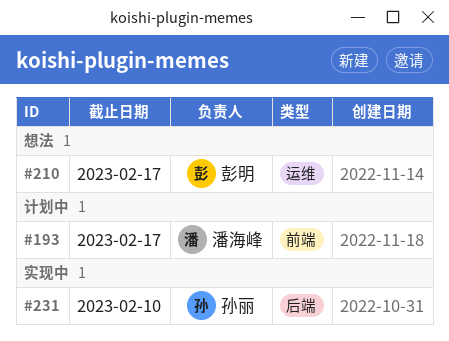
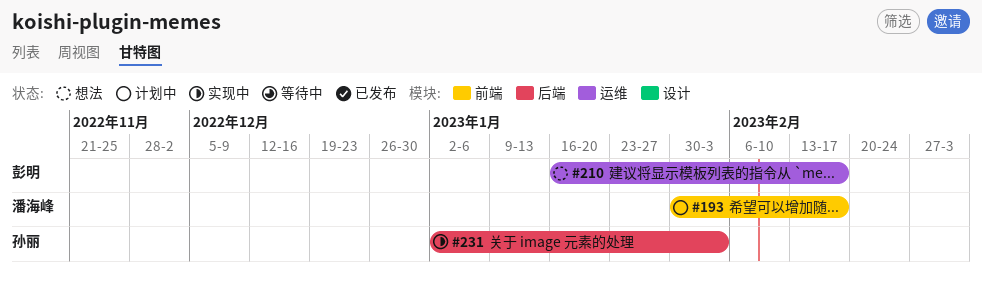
#231, due: Feb 10 -> Feb 3

